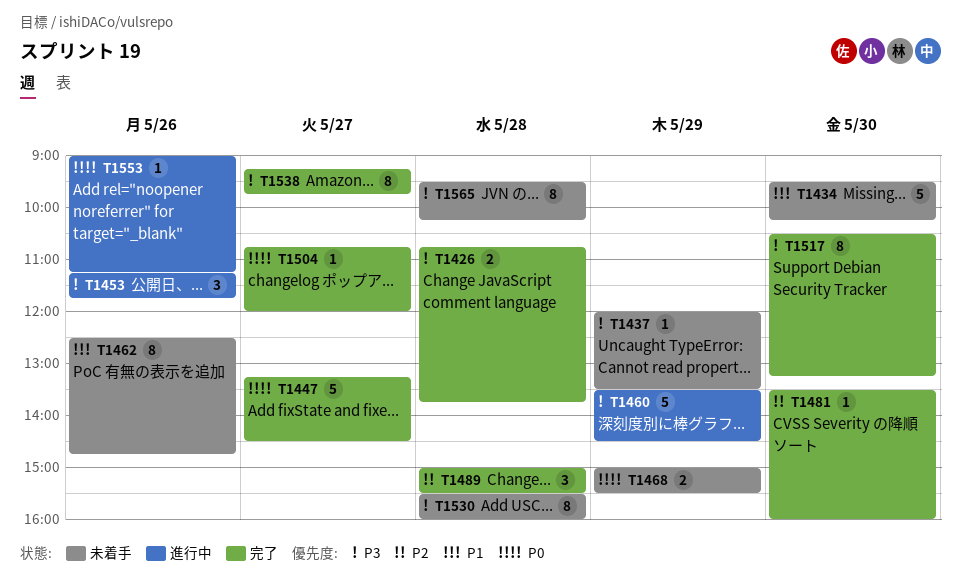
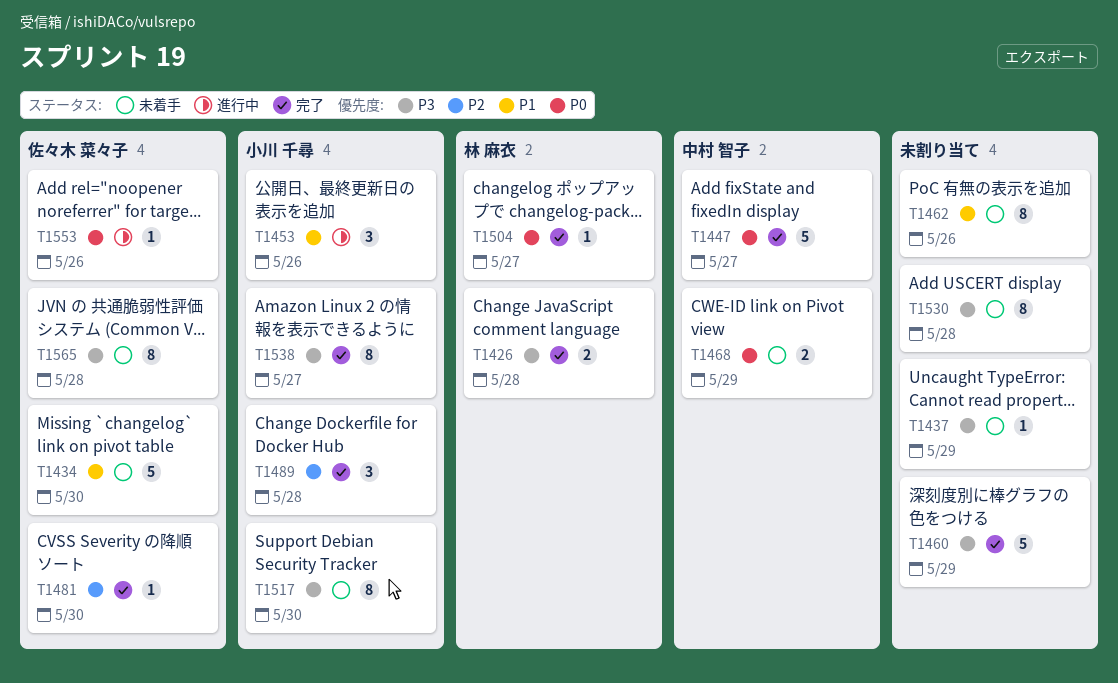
T1453, priority: P3 -> P1
T1460, status: 進行中 -> 完了
T1517, status: 完了 -> 未着手

